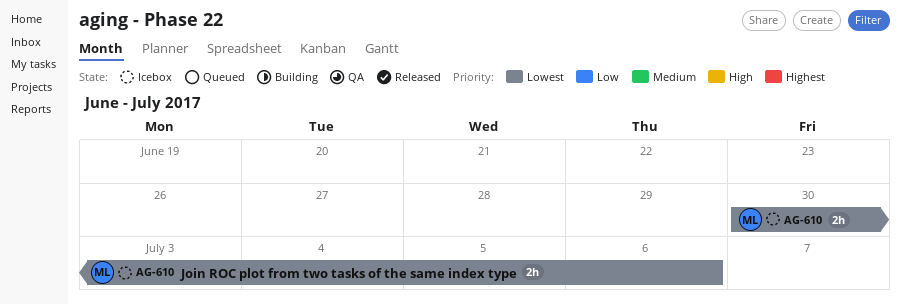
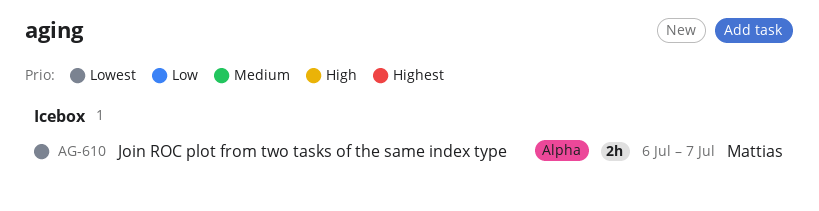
AG-610, start: Jun 30 -> Jul 6
AG-610, due: Jul 6 -> Jul 7

